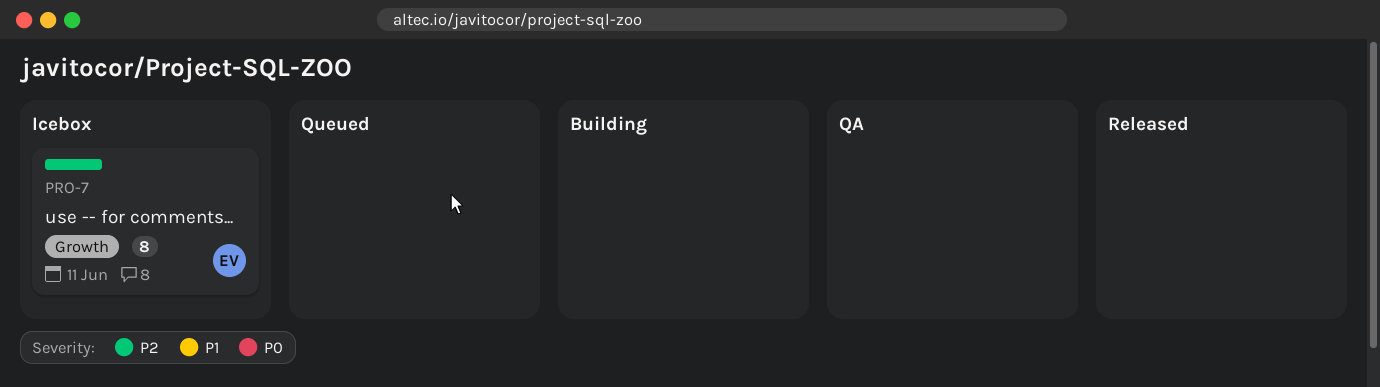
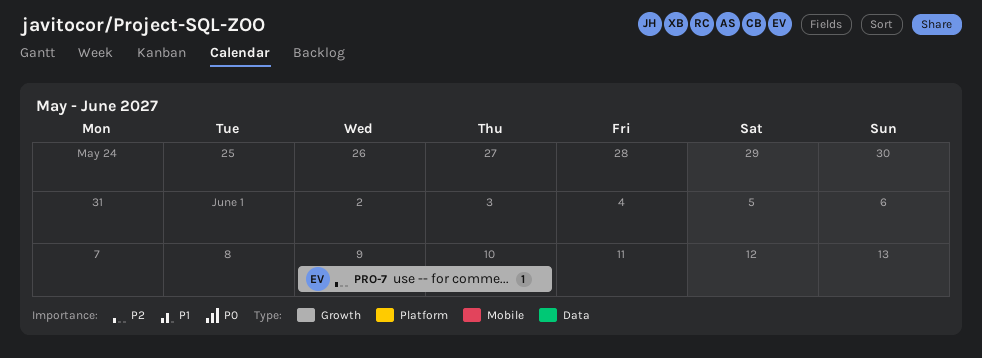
PRO-7, estimate: 8 -> 1
PRO-7, due: Jun 11 -> Jun 10

